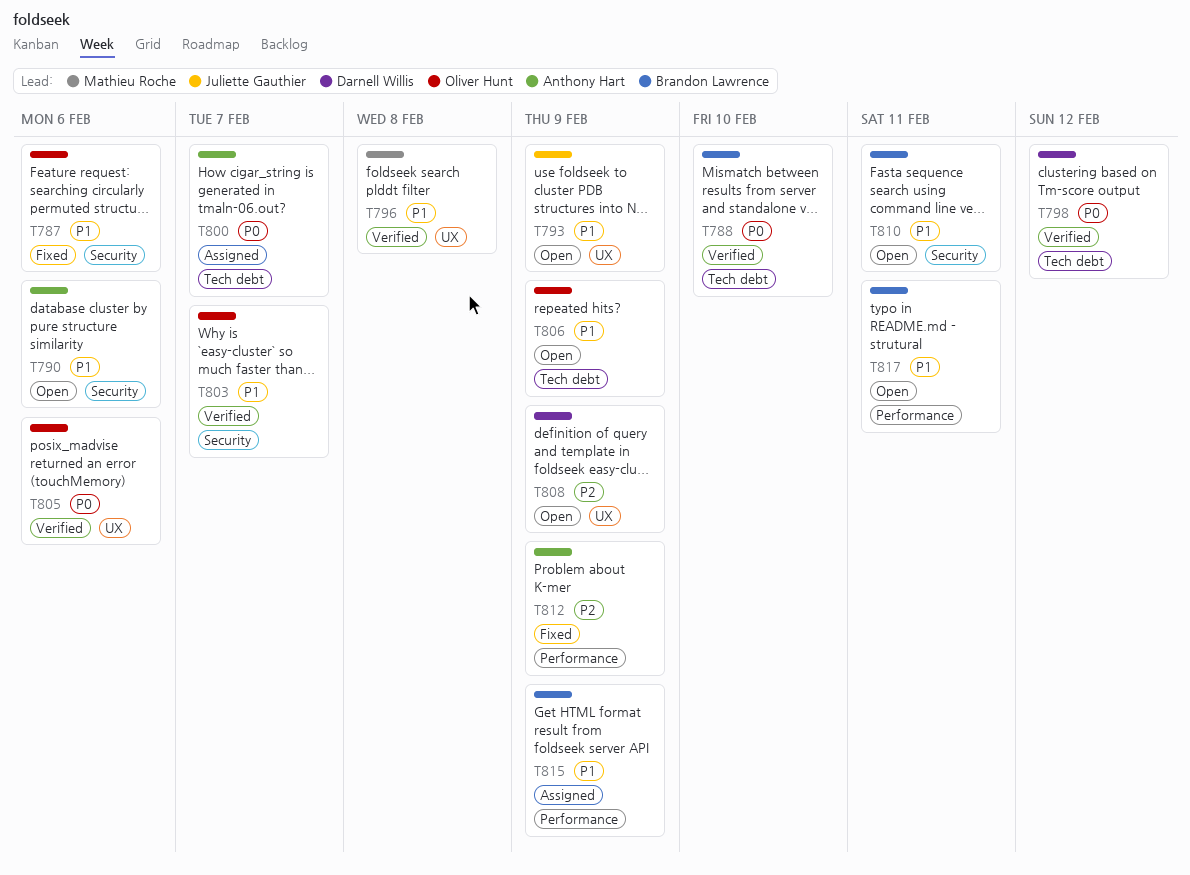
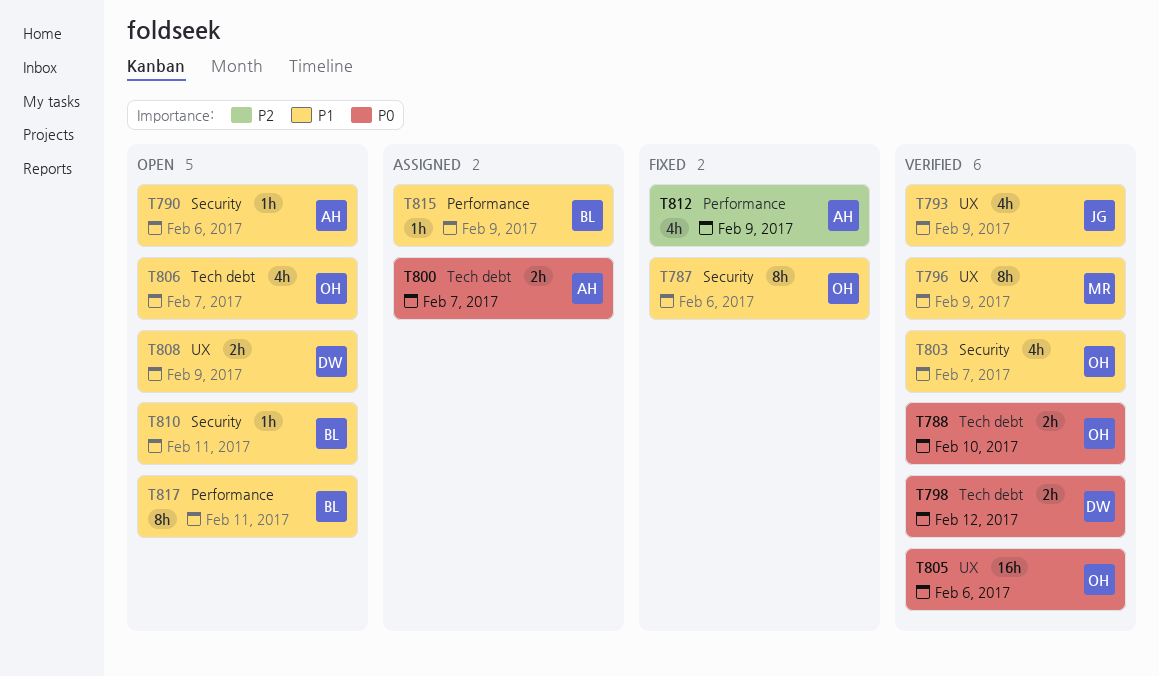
T788, owner: Brandon Lawrence -> Oliver Hunt
T793, status: Open -> Verified
T796, due: Feb 8 -> Feb 9
T806, due: Feb 9 -> Feb 7
T808, priority: P2 -> P1

